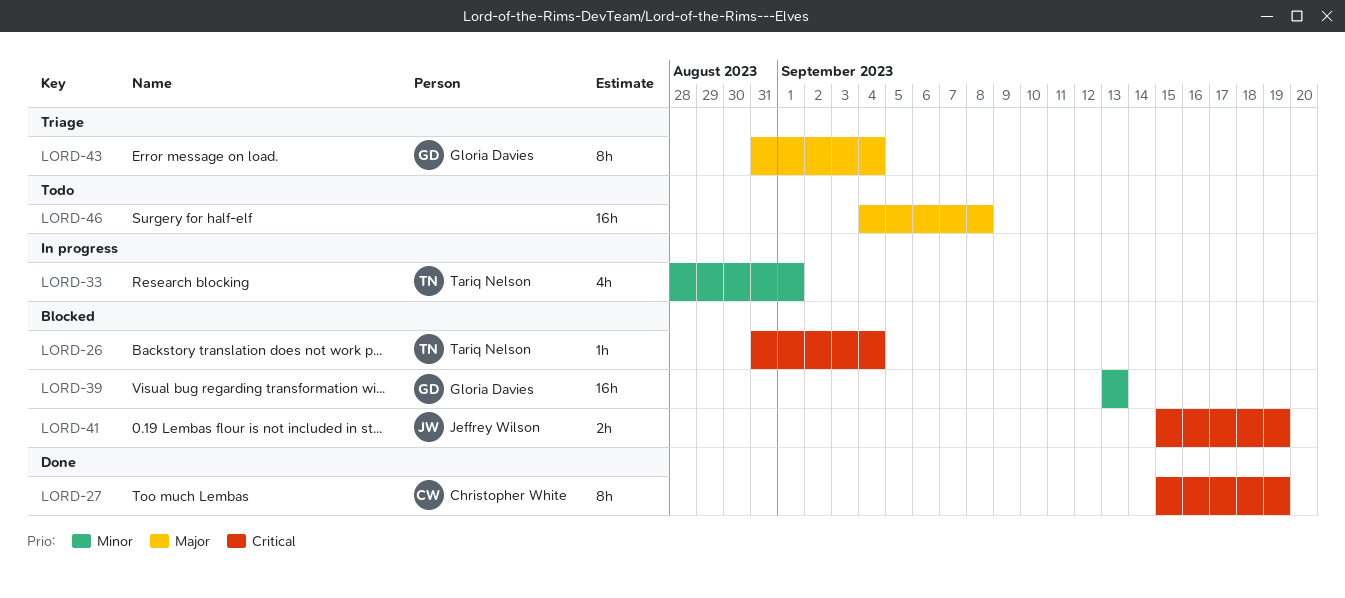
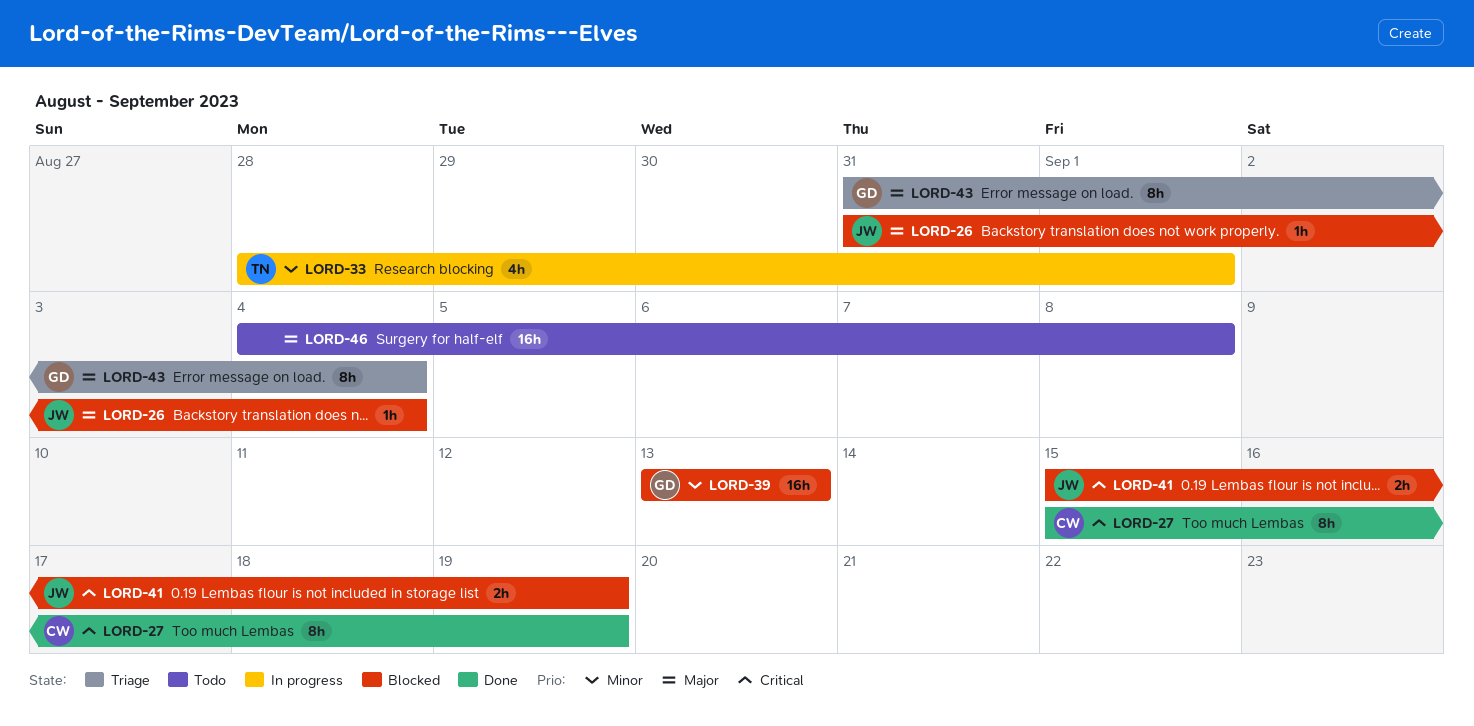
LORD-26, owner: Tariq Nelson -> Jeffrey Wilson
LORD-26, priority: Critical -> Major

